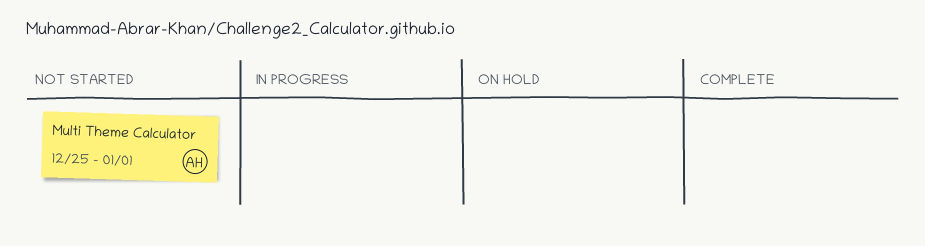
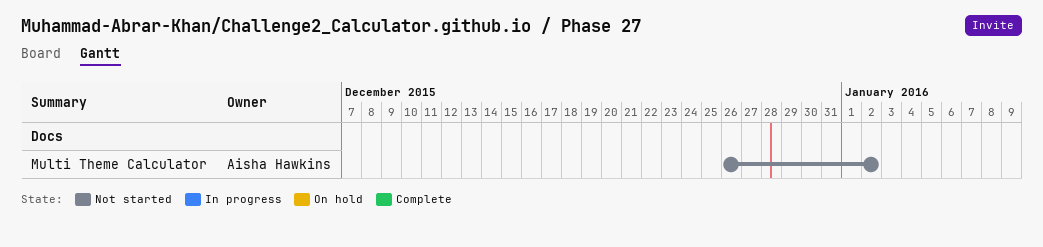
Multi Theme Calculator, start: Dec 25 -> Dec 26
Multi Theme Calculator, due: Jan 1 -> Jan 2

